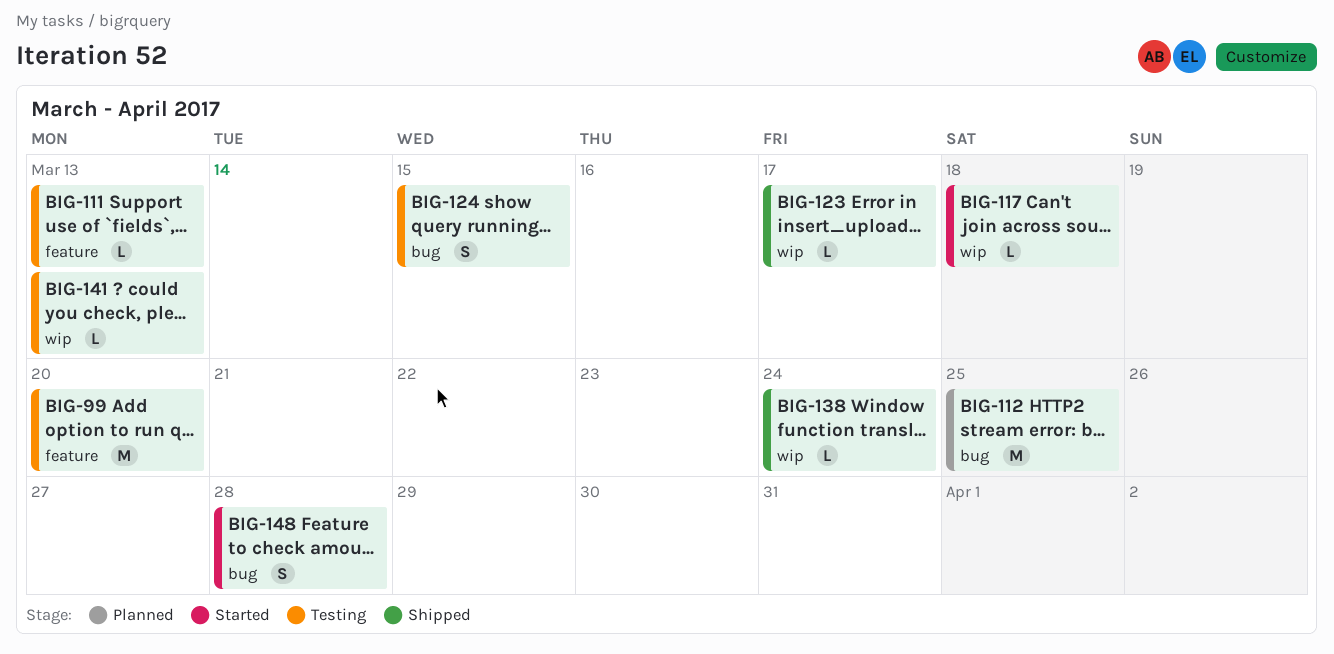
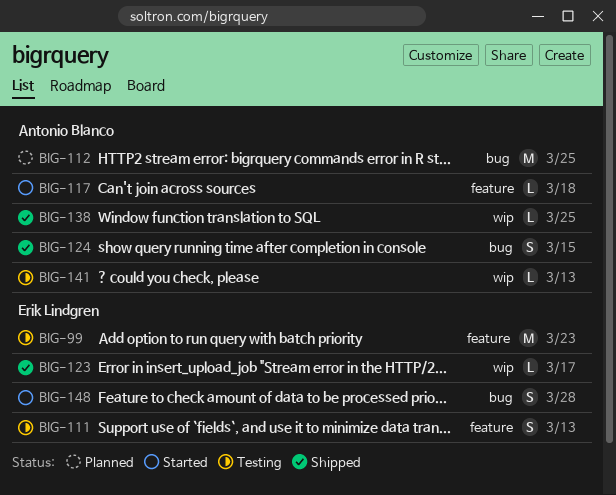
BIG-99, due: Mar 20 -> Mar 23
BIG-111, estimate: L -> S
BIG-117, label: wip -> feature
BIG-124, status: Testing -> Shipped
BIG-138, due: Mar 24 -> Mar 25

